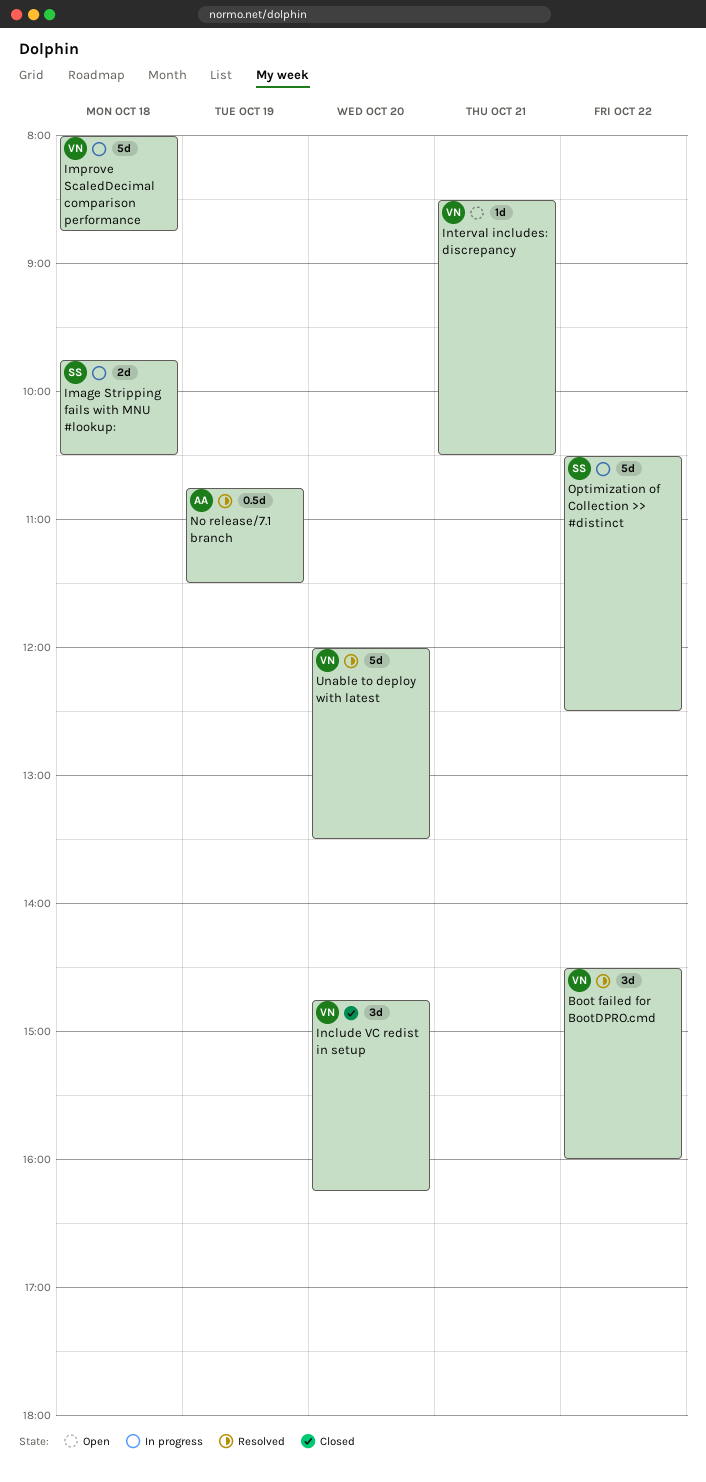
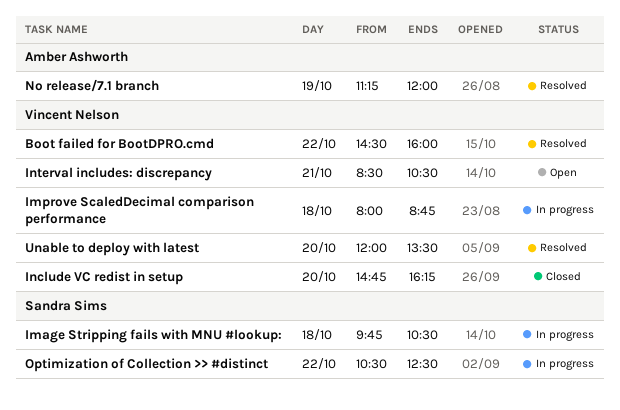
No release/7.1 branch, begins: 10:45 -> 11:15
No release/7.1 branch, ends: 11:30 -> 12:00

